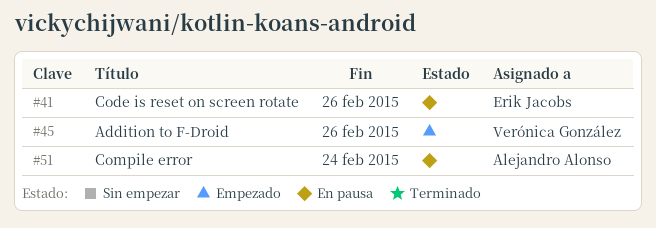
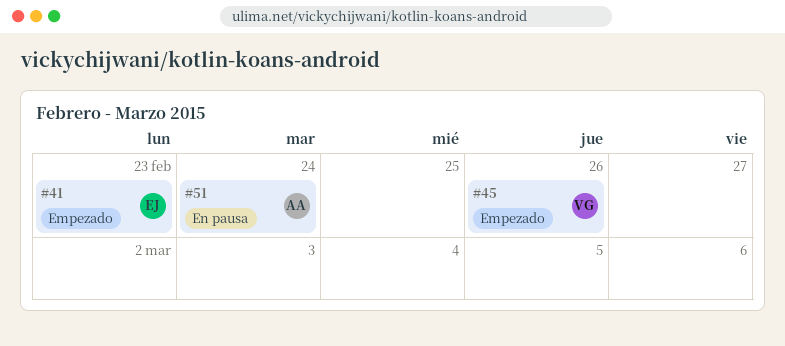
#41, status: En pausa -> Empezado
#41, due: Feb 26 -> Feb 23

